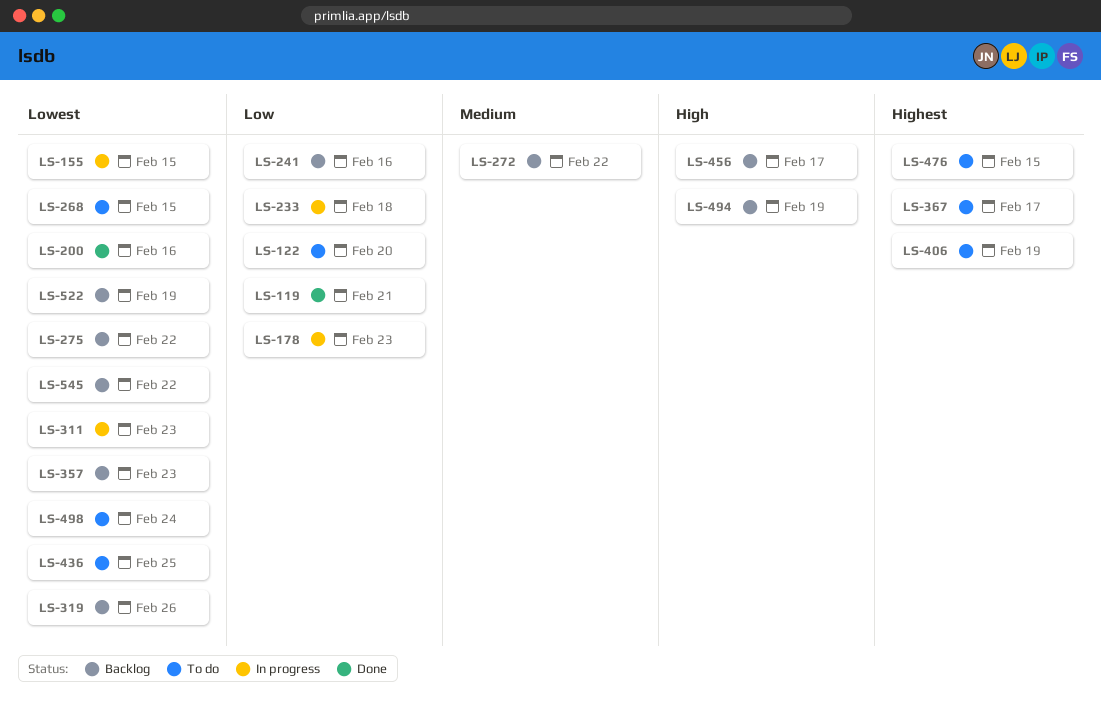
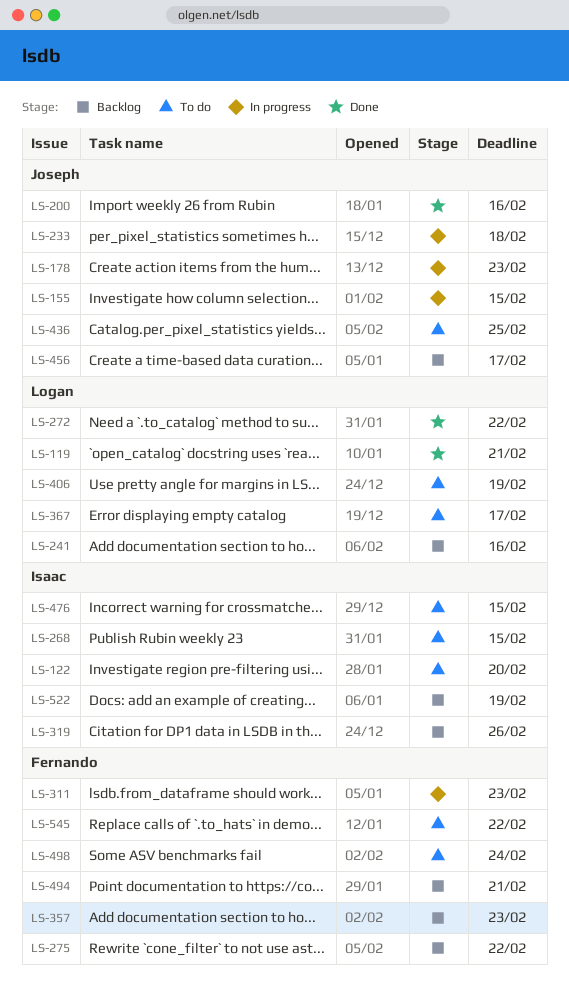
LS-272, status: Backlog -> Done
LS-494, due: Feb 19 -> Feb 21
LS-545, status: Backlog -> To do

